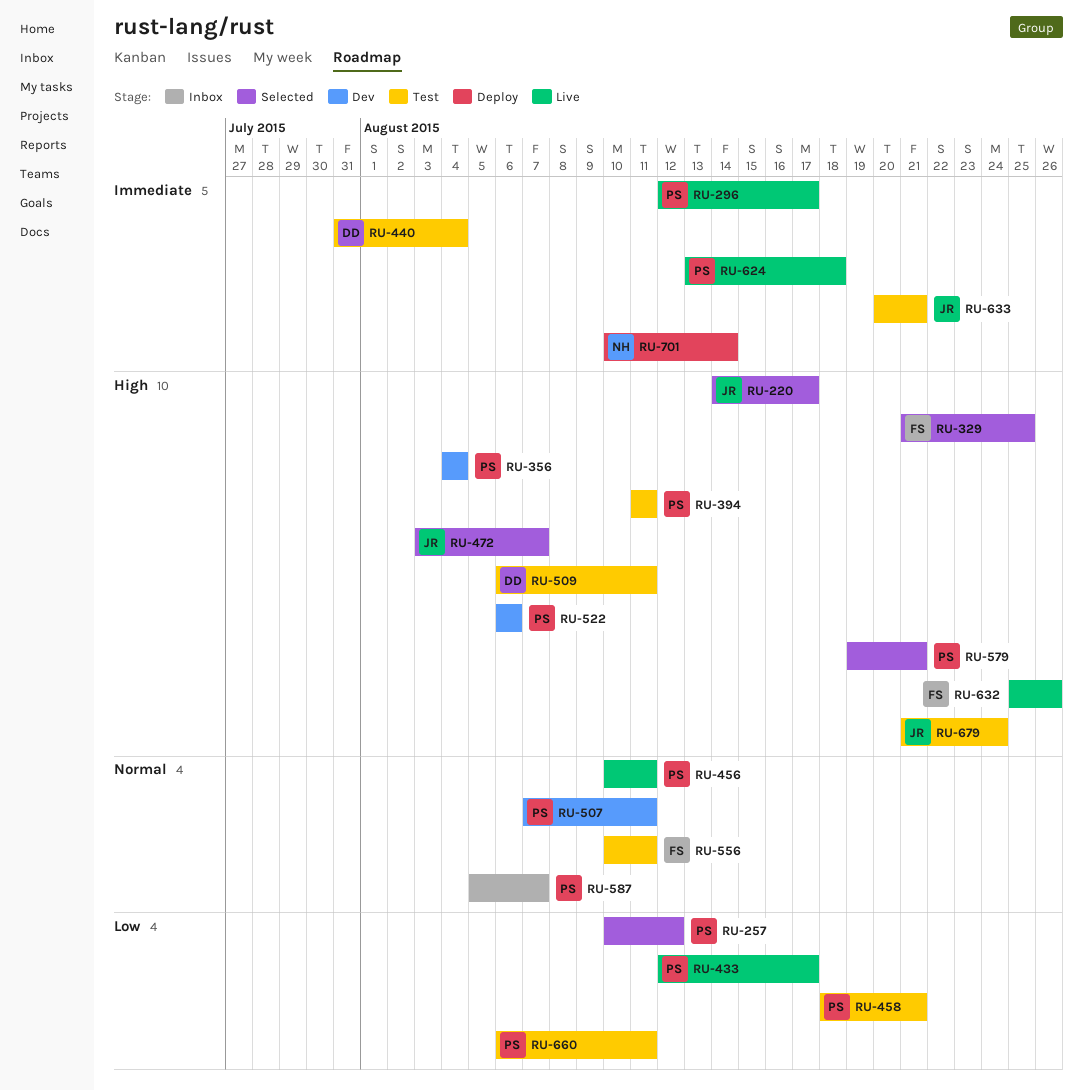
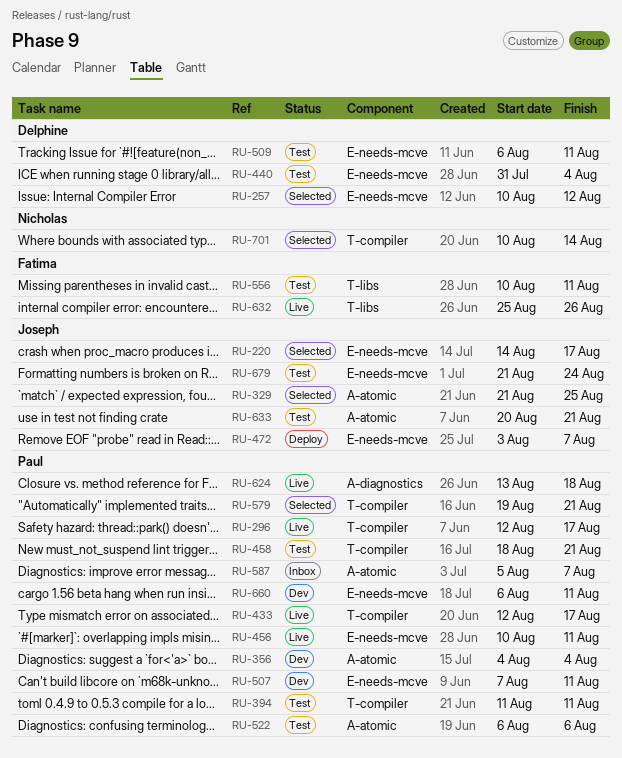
RU-257, owner: Paul -> Delphine
RU-329, owner: Fatima -> Joseph
RU-472, status: Selected -> Deploy
RU-522, status: Dev -> Test
RU-660, status: Test -> Dev
RU-701, status: Deploy -> Selected

